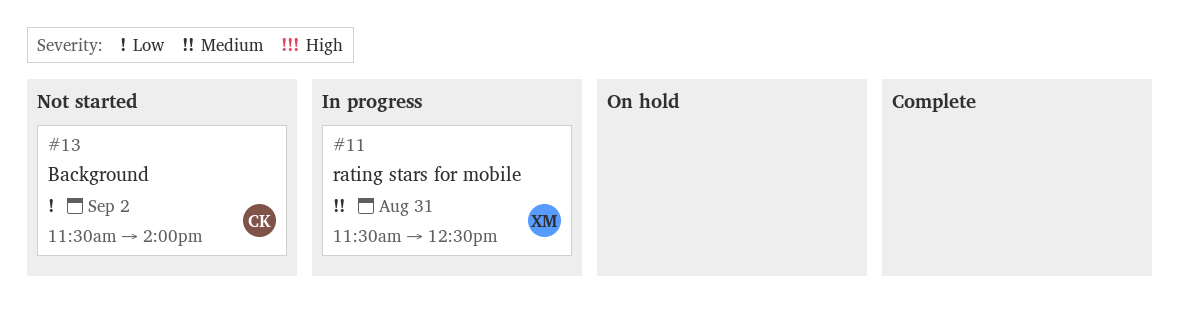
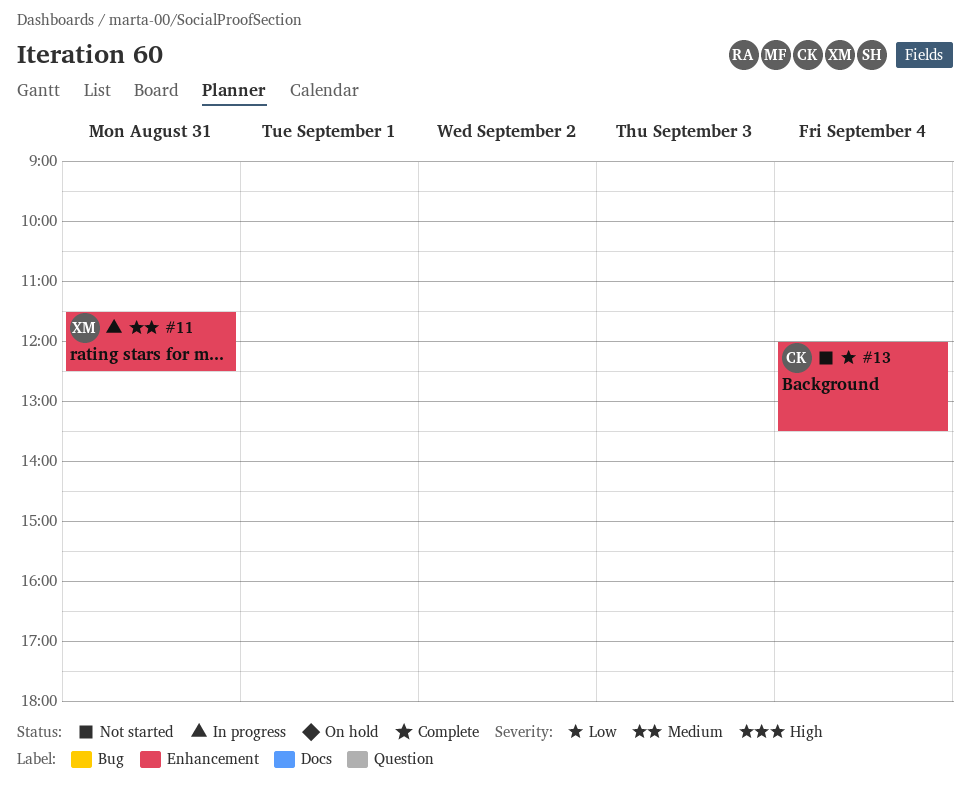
#13, day: Sep 2 -> Sep 4
#13, begins: 11:30 -> 12:00
#13, ends: 14:00 -> 13:30

